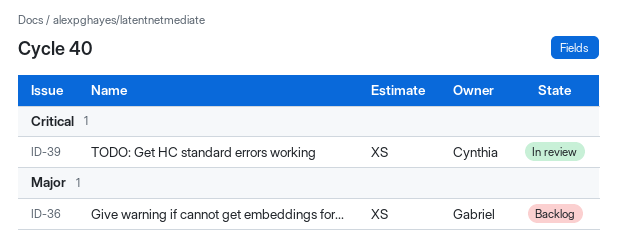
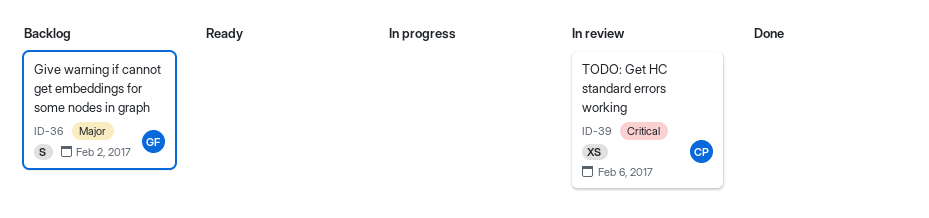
ID-36, estimate: XS -> S

